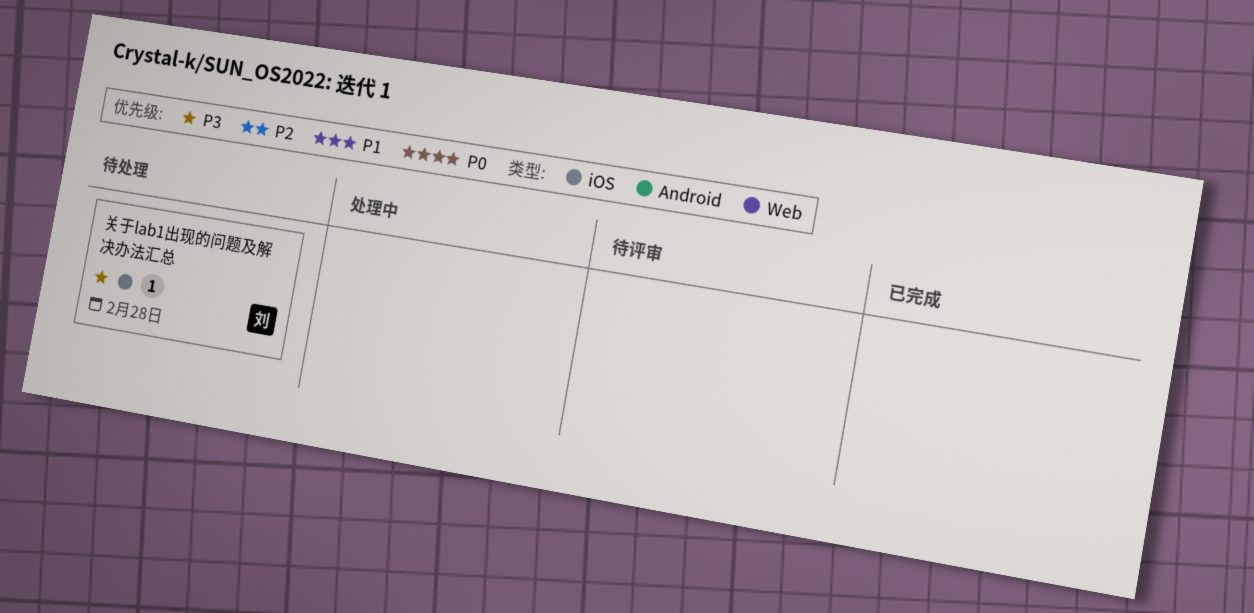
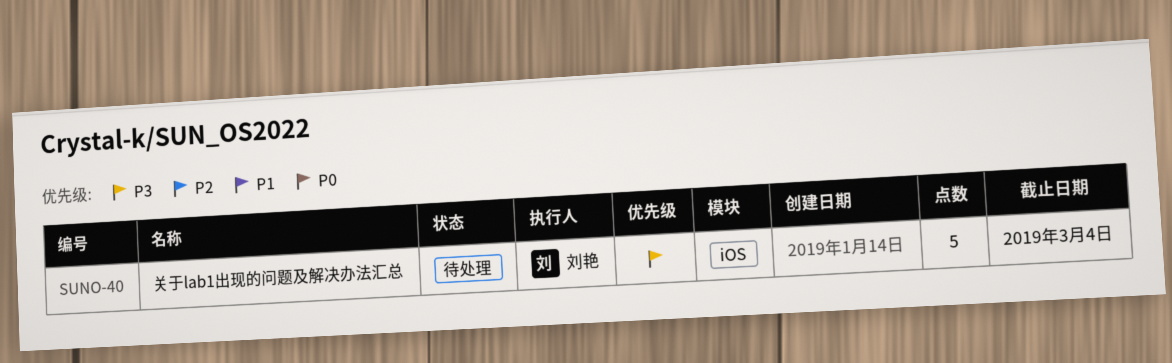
关于lab1出现的问题及解决办法汇总, estimate: 1 -> 5
关于lab1出现的问题及解决办法汇总, due: Feb 28 -> Mar 4

